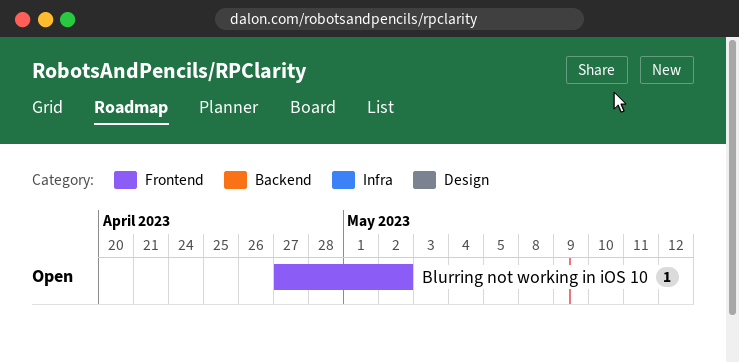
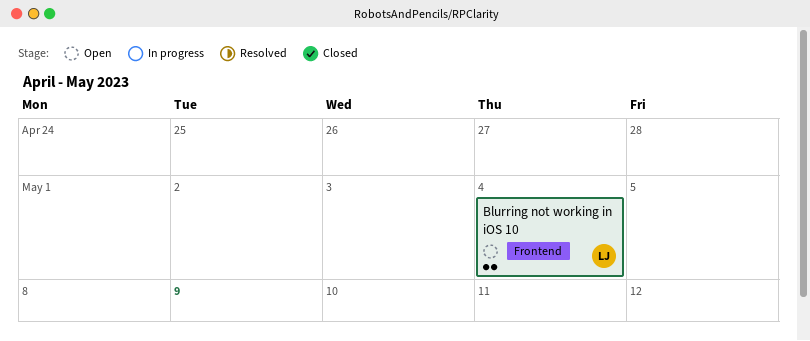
Blurring not working in iOS 10, estimate: 1 -> 2
Blurring not working in iOS 10, due: May 2 -> May 4

